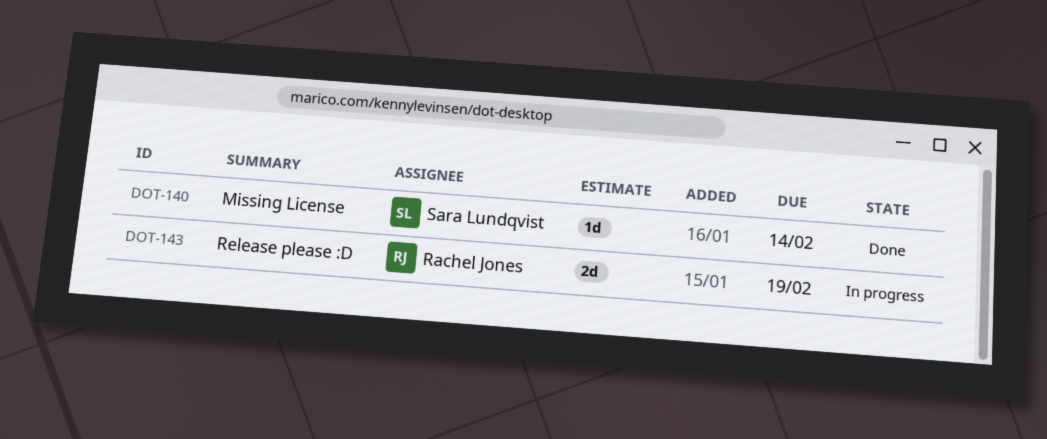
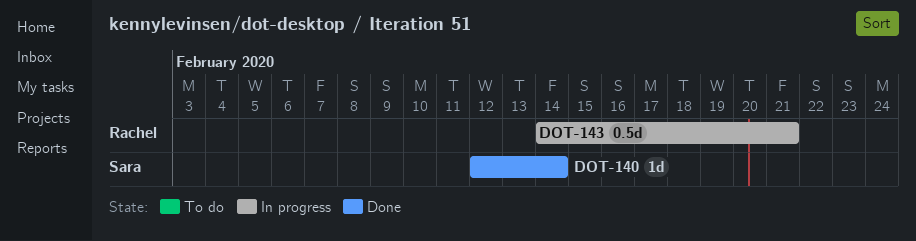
DOT-143, estimate: 2d -> 0.5d
DOT-143, due: Feb 19 -> Feb 21

